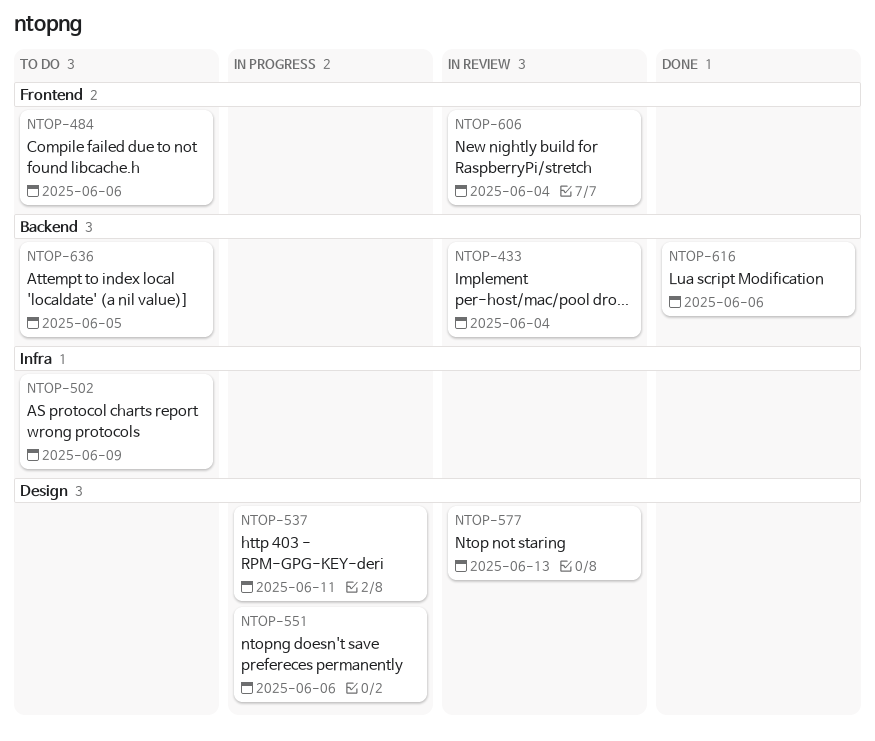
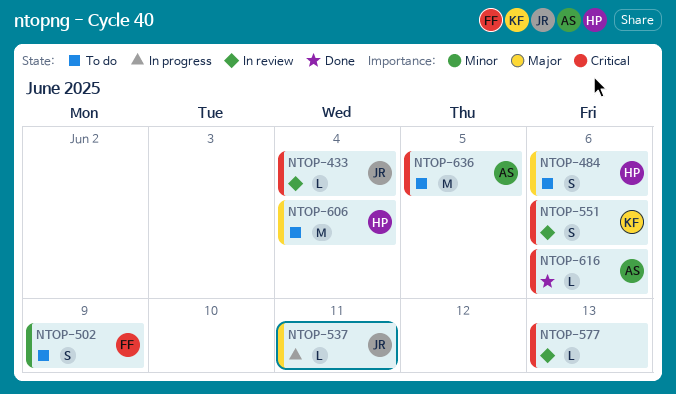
NTOP-551, status: In progress -> In review
NTOP-606, status: In review -> To do

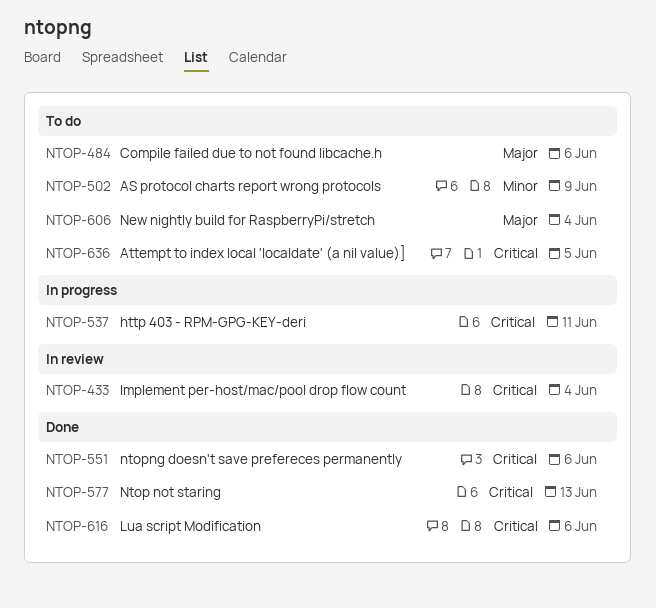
NTOP-537, priority: Major -> Critical
NTOP-551, status: In review -> Done
NTOP-577, status: In review -> Done

